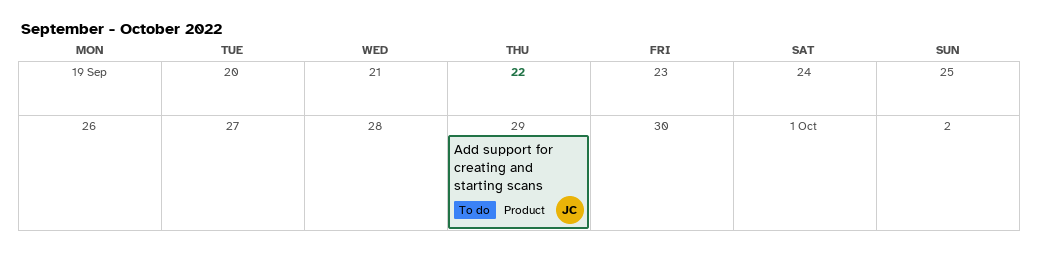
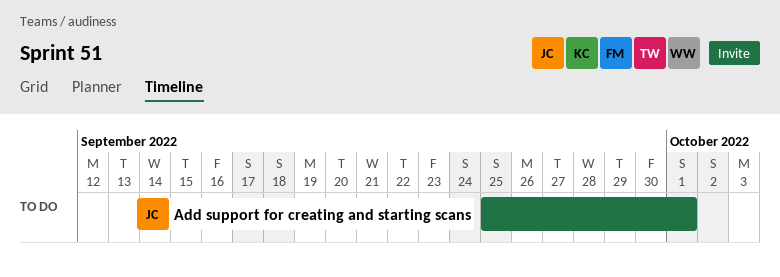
Add support for creating and starting scans, due: Sep 29 -> Oct 1

